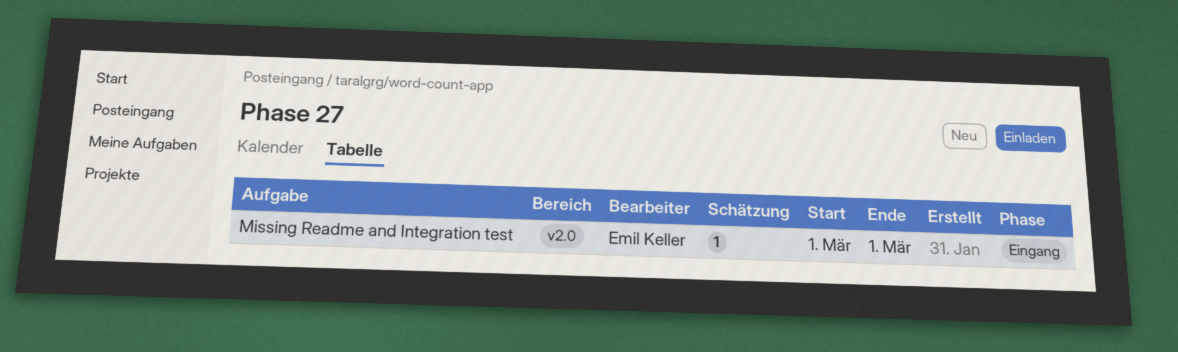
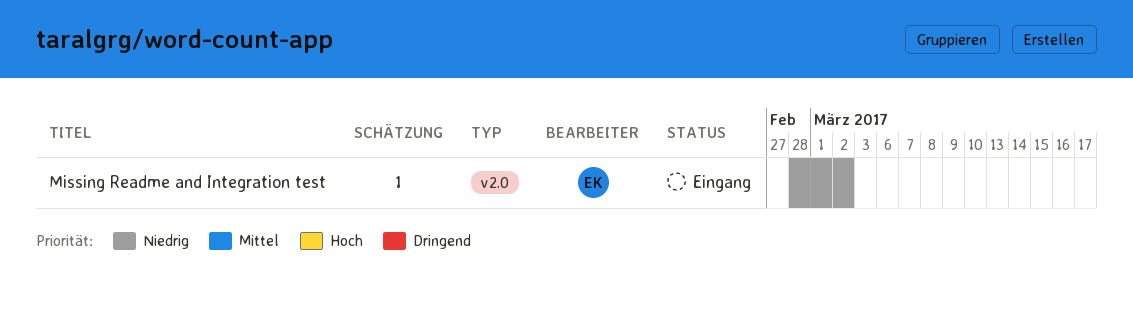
Missing Readme and Integration test, start: Mar 1 -> Feb 28
Missing Readme and Integration test, due: Mar 1 -> Mar 2

